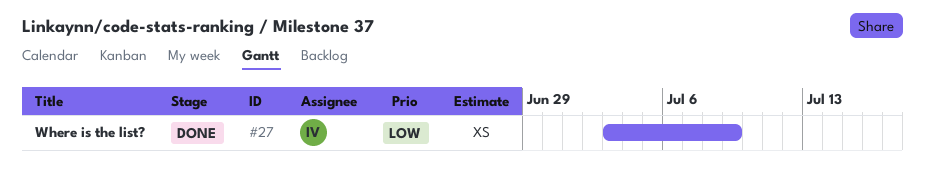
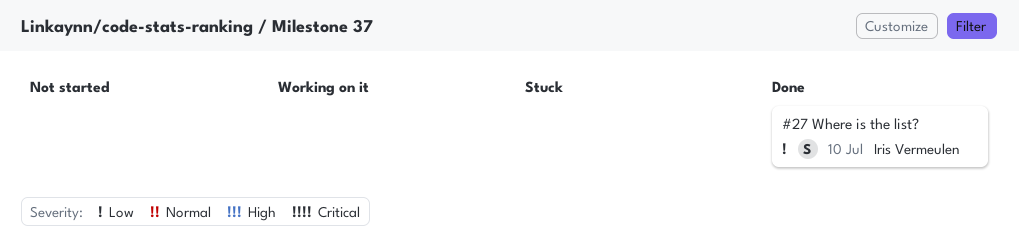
#27, estimate: XS -> S
#27, due: Jul 9 -> Jul 10

